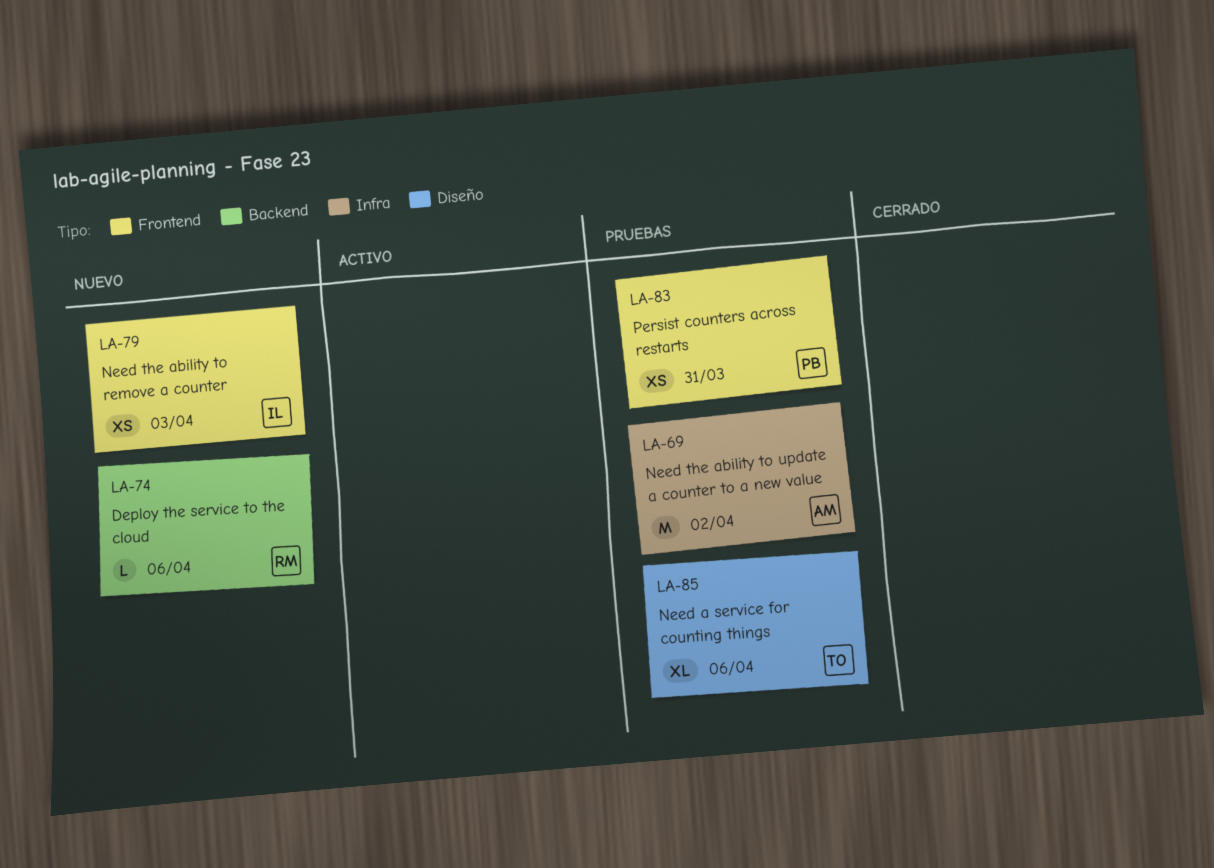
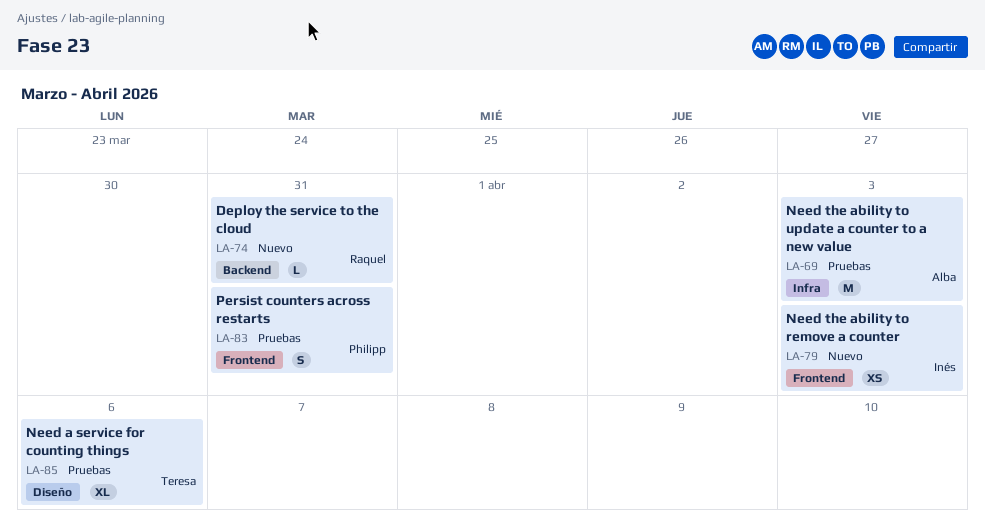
LA-69, due: Apr 2 -> Apr 3
LA-74, due: Apr 6 -> Mar 31
LA-83, estimate: XS -> S

